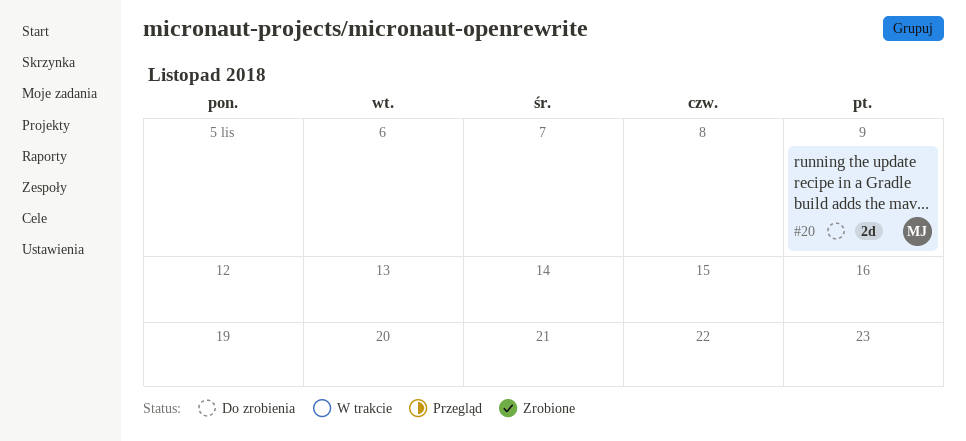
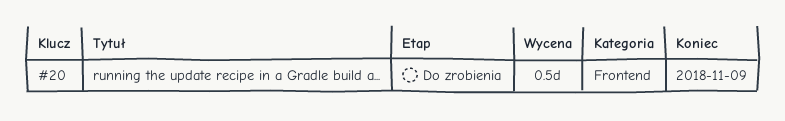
#20, estimate: 2d -> 0.5d

